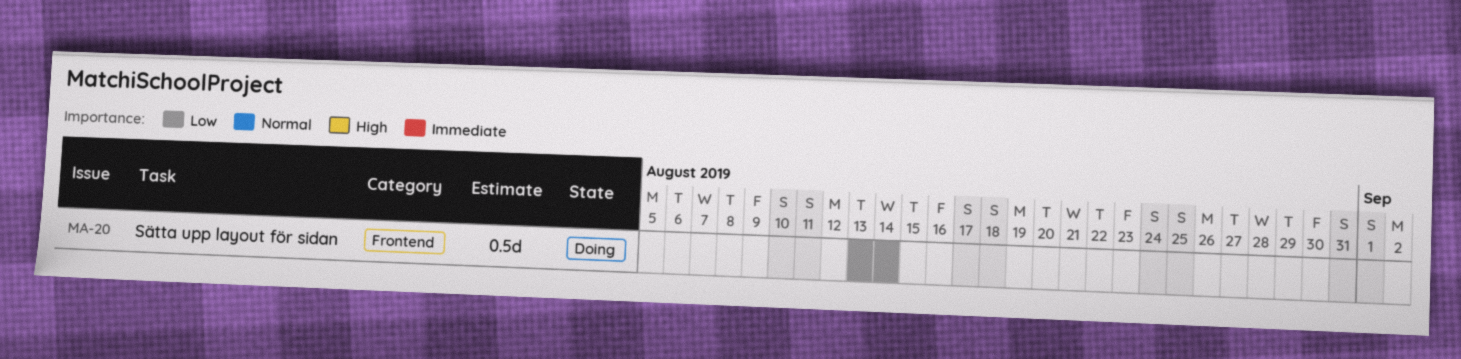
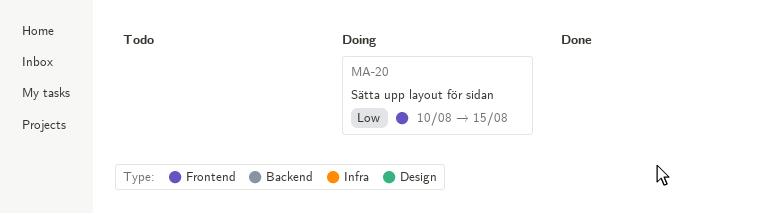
MA-20, start: Aug 13 -> Aug 10
MA-20, due: Aug 14 -> Aug 15

